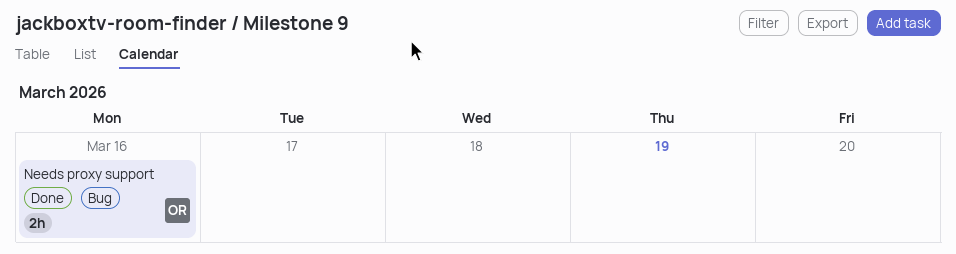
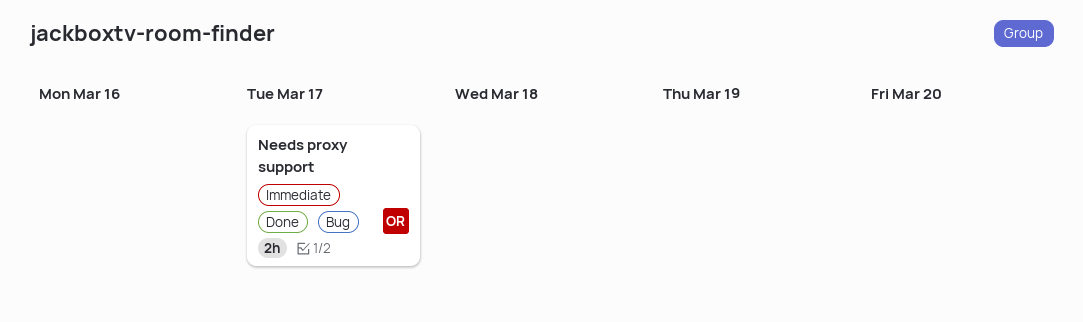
Needs proxy support, due: Mar 16 -> Mar 17

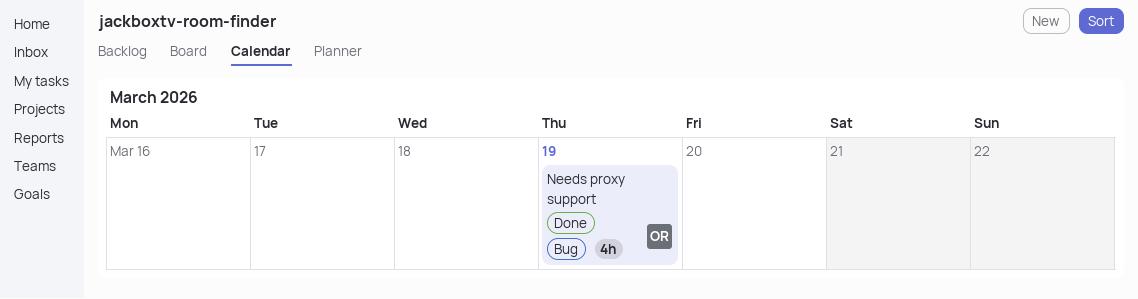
Needs proxy support, estimate: 2h -> 4h
Needs proxy support, due: Mar 17 -> Mar 19

